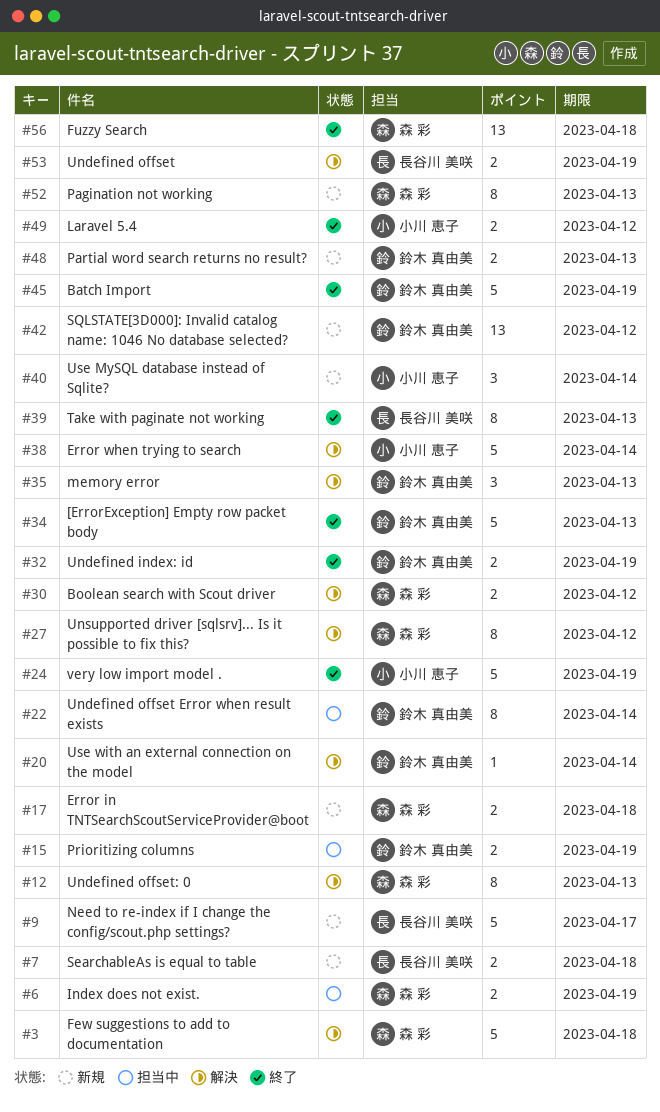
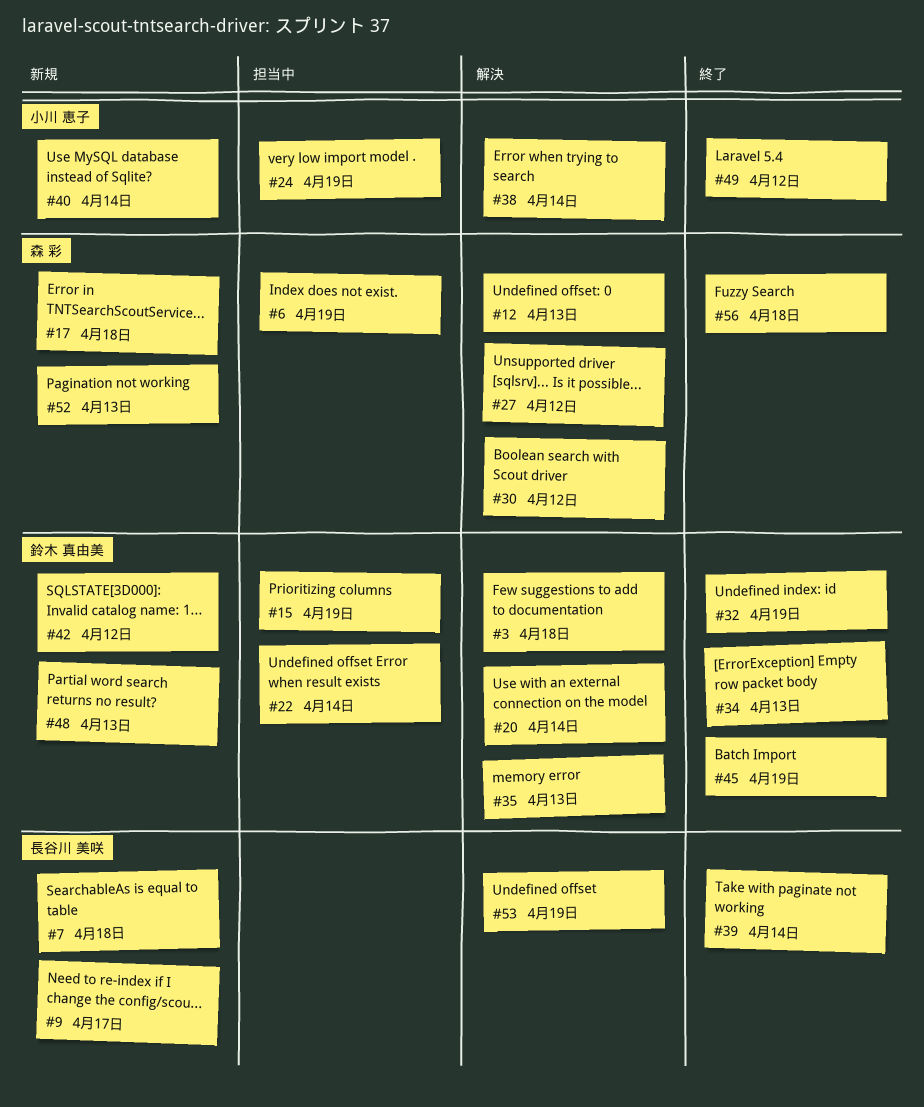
#3, owner: 森 彩 -> 鈴木 真由美
#24, status: 終了 -> 担当中
#39, due: Apr 13 -> Apr 14

